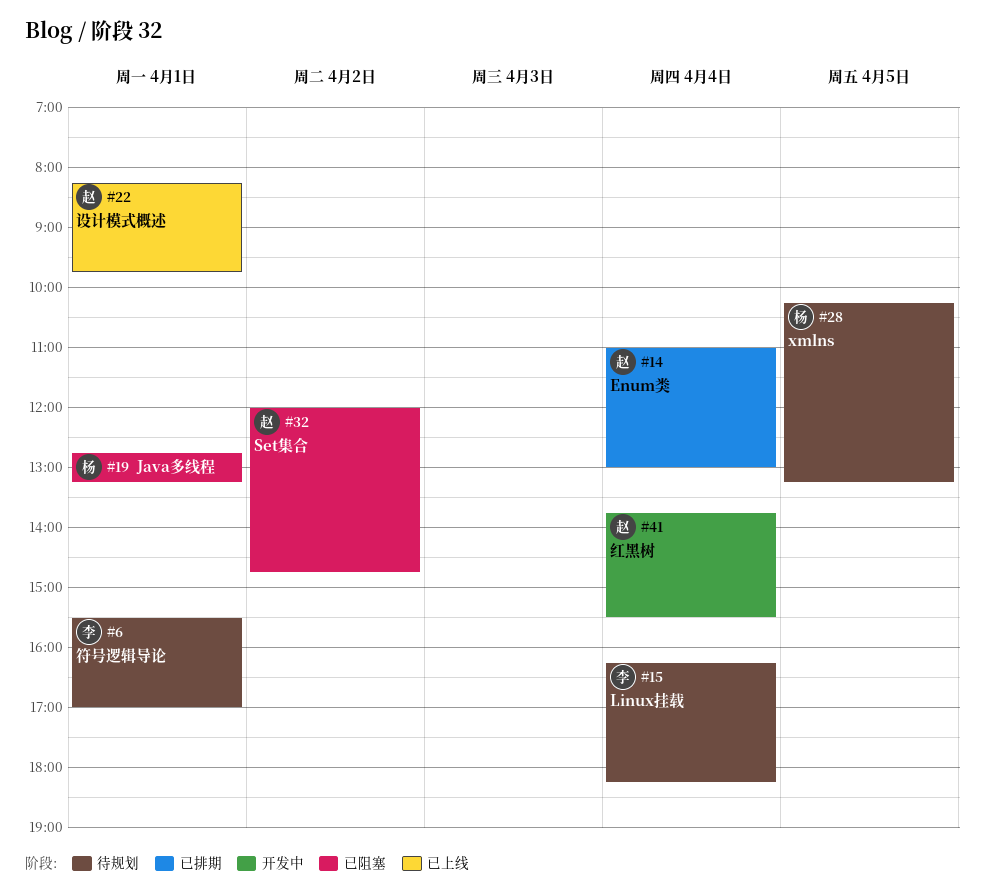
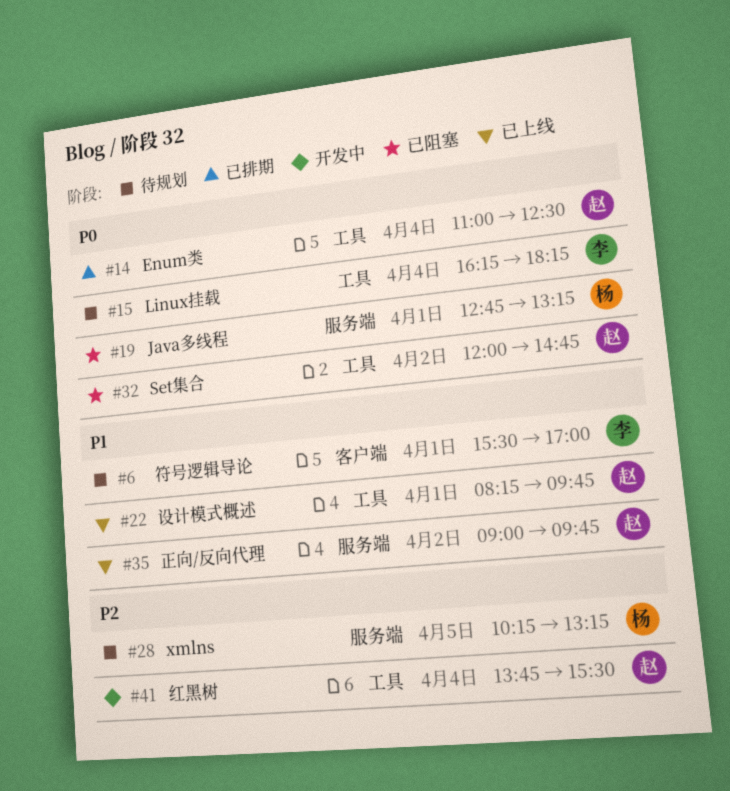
#14, ends: 13:00 -> 12:30
#35: none -> present

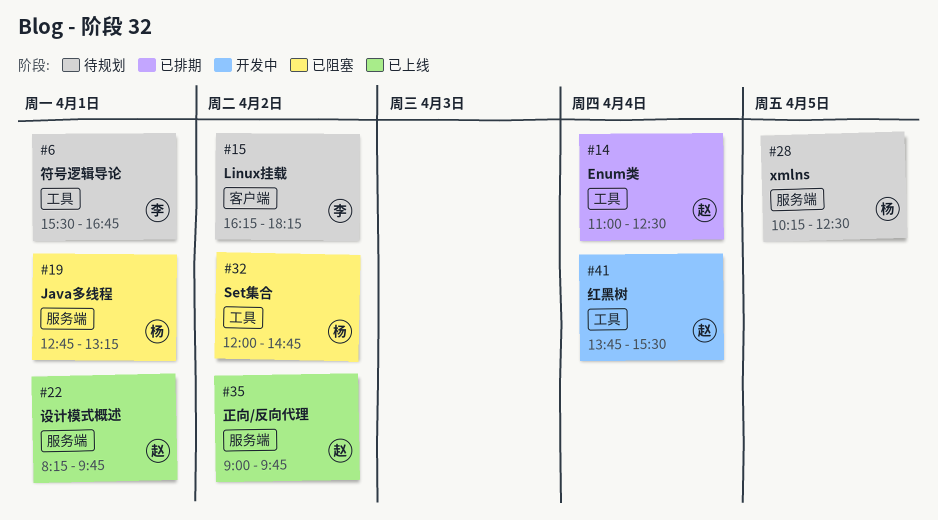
#6, label: 客户端 -> 工具
#6, ends: 17:00 -> 16:45
#15, label: 工具 -> 客户端
#15, day: Apr 4 -> Apr 2
#22, label: 工具 -> 服务端
#28, ends: 13:15 -> 12:30
#32, owner: 赵 -> 杨

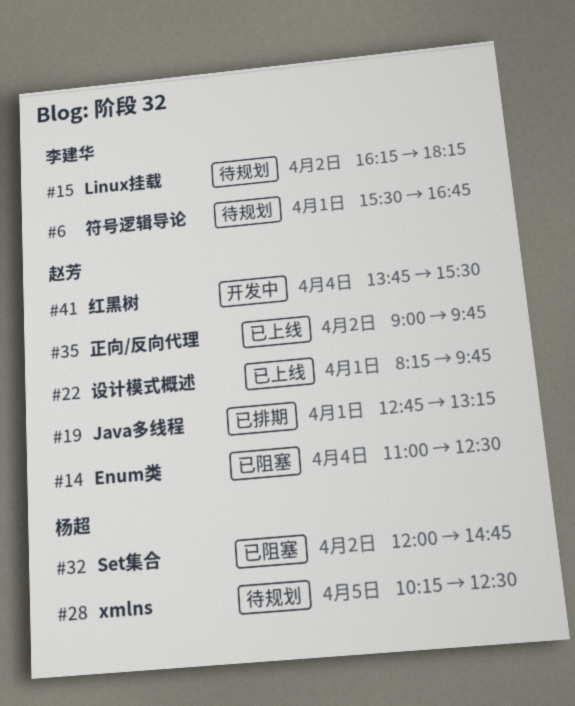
#14, status: 已排期 -> 已阻塞
#19, status: 已阻塞 -> 已排期
#19, owner: 杨超 -> 赵芳

